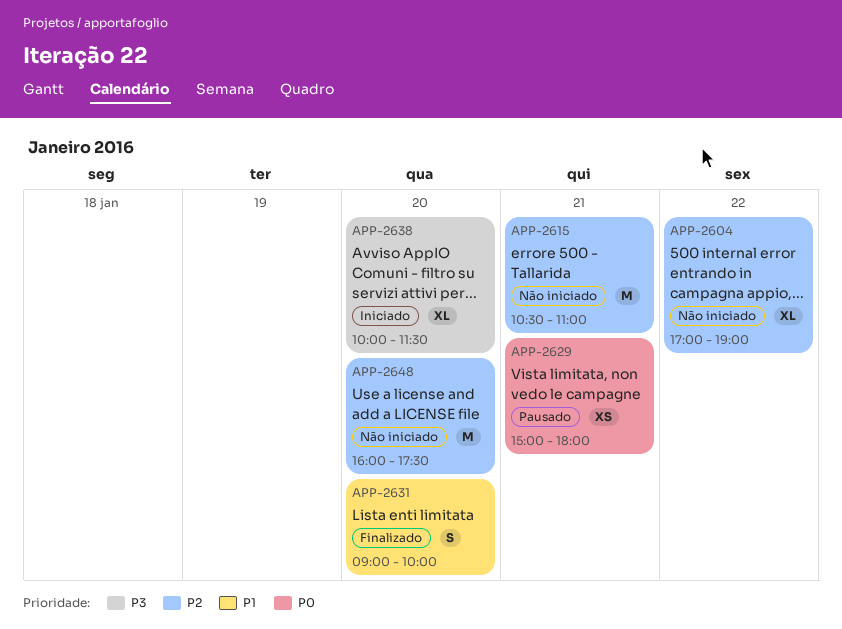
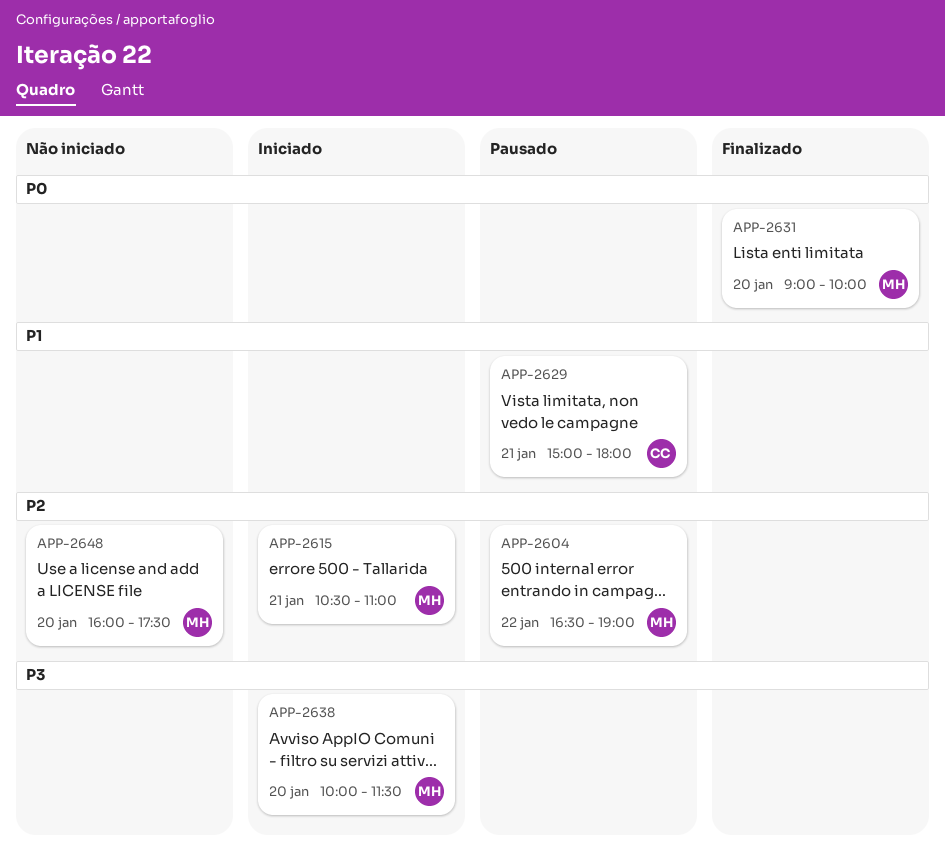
APP-2604, status: Não iniciado -> Pausado
APP-2604, begins: 17:00 -> 16:30
APP-2615, status: Não iniciado -> Iniciado
APP-2629, priority: P0 -> P1
APP-2631, priority: P1 -> P0

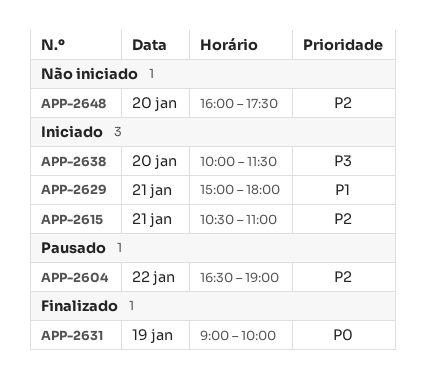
APP-2629, status: Pausado -> Iniciado
APP-2631, day: Jan 20 -> Jan 19

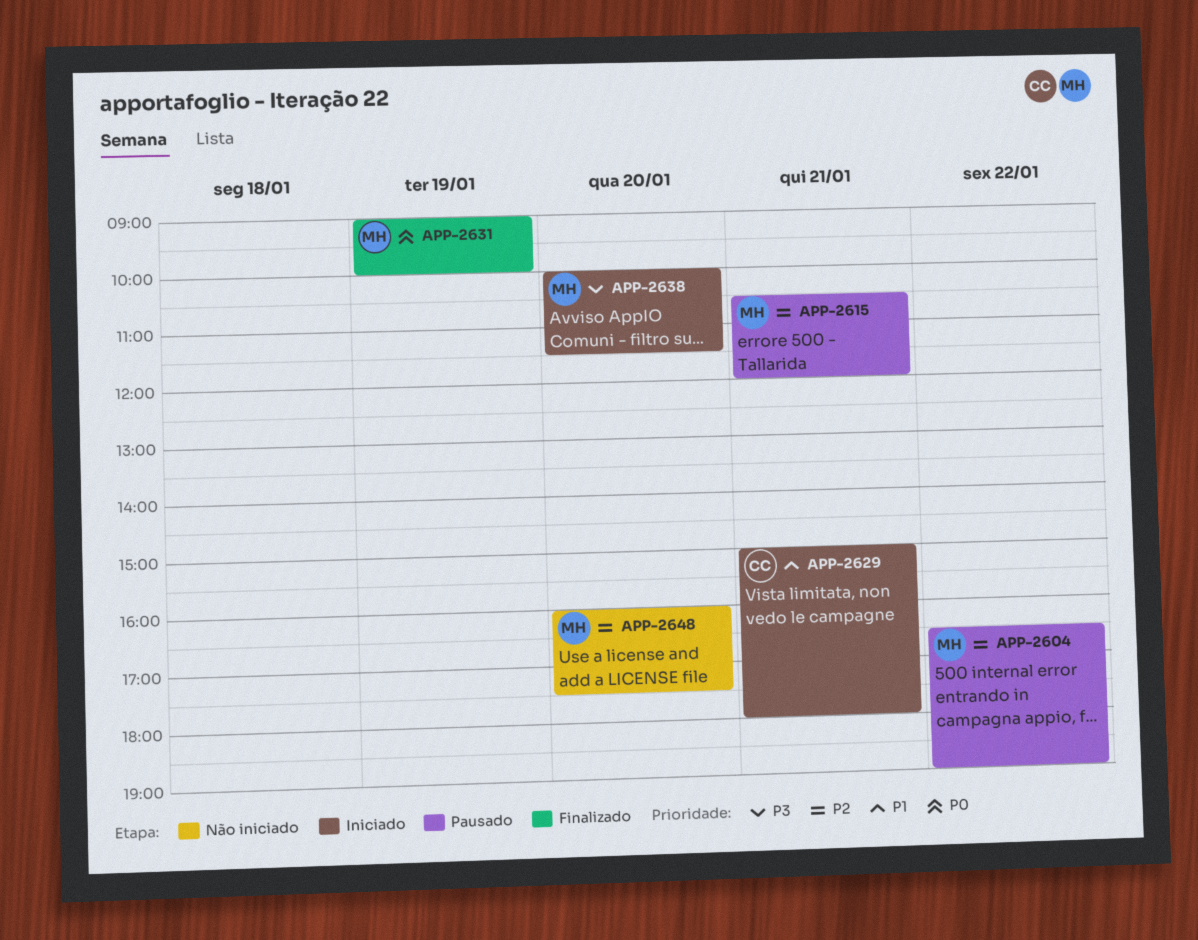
APP-2615, status: Iniciado -> Pausado
APP-2615, ends: 11:00 -> 12:00

